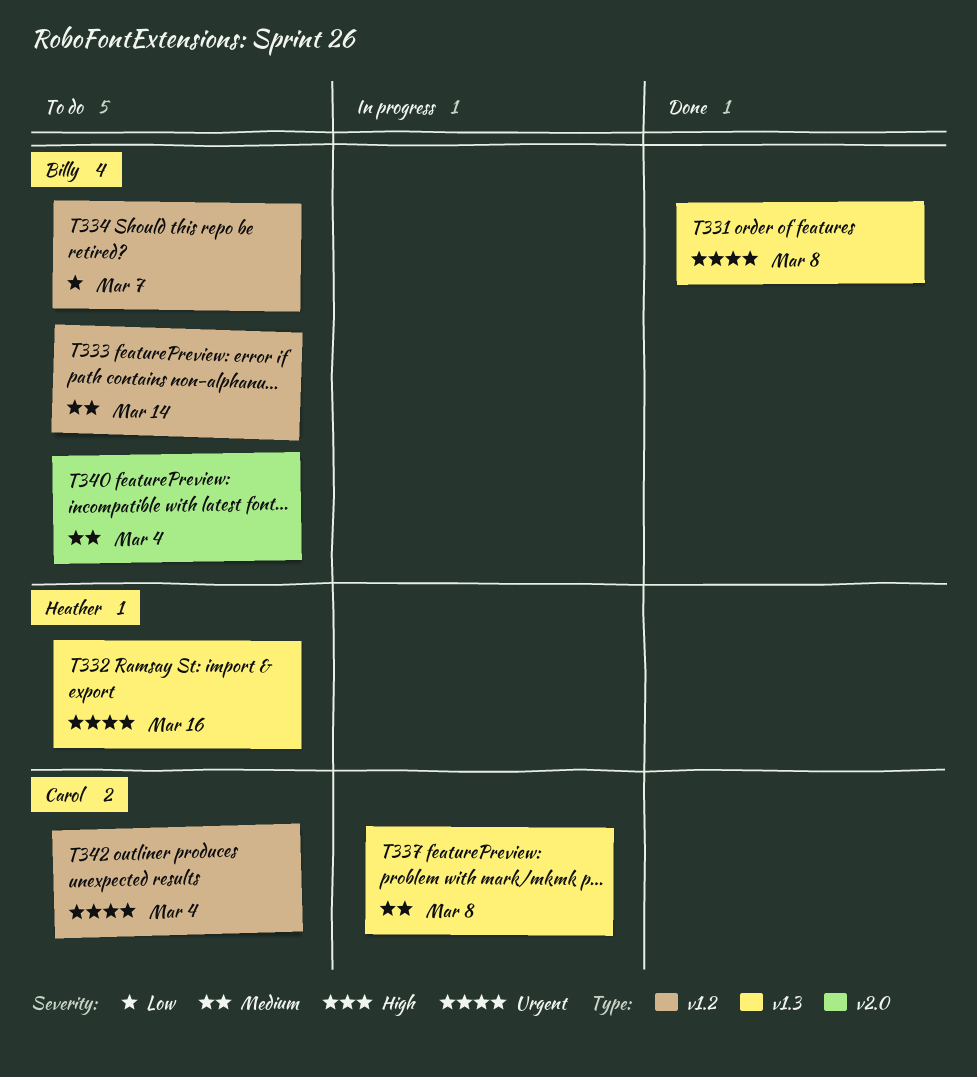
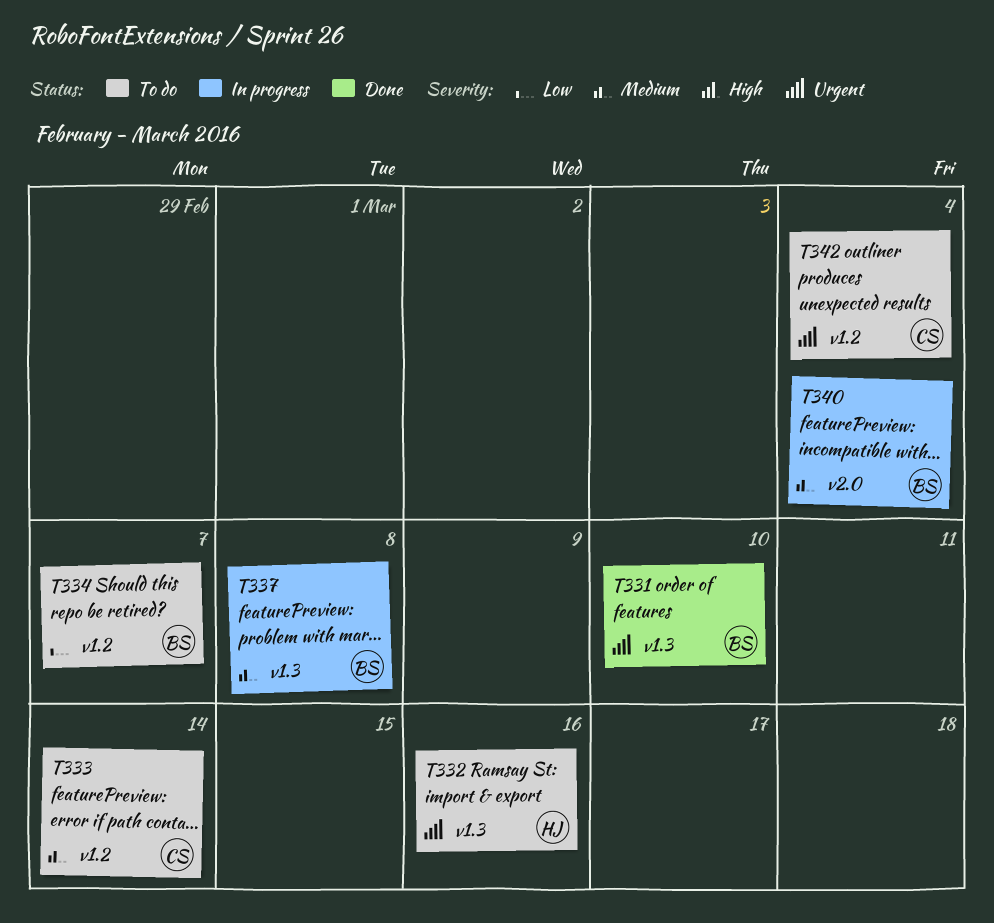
T331, due: Mar 8 -> Mar 10
T333, owner: Billy -> Carol
T337, owner: Carol -> Billy
T340, status: To do -> In progress

